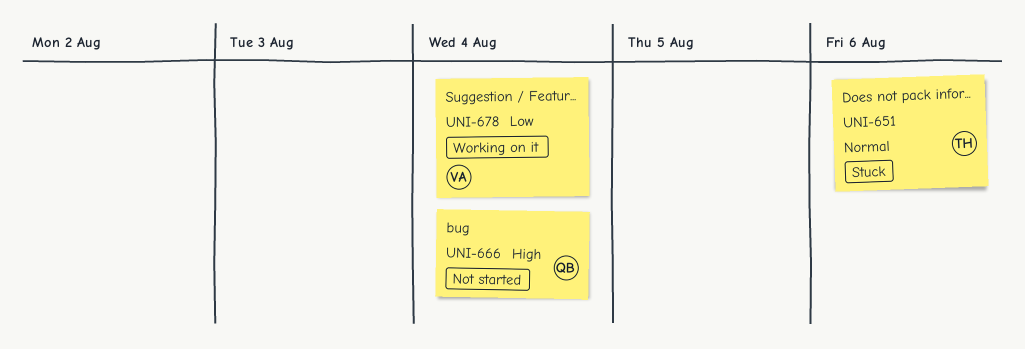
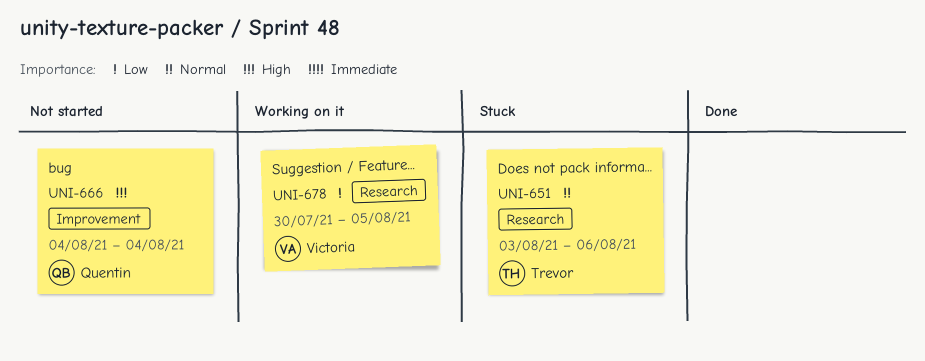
UNI-678, due: Aug 4 -> Aug 5

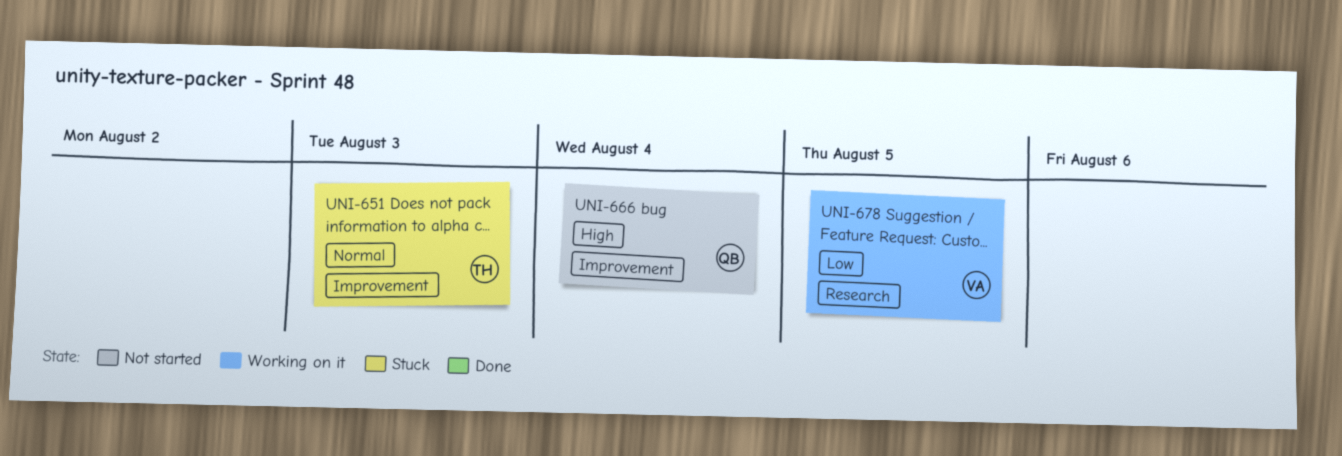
UNI-651, label: Research -> Improvement
UNI-651, due: Aug 6 -> Aug 3

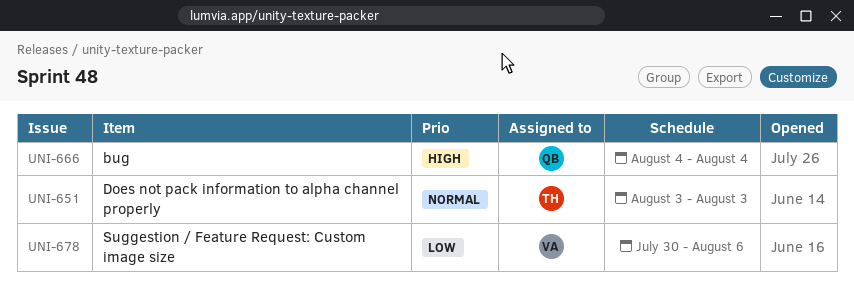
UNI-678, due: Aug 5 -> Aug 6

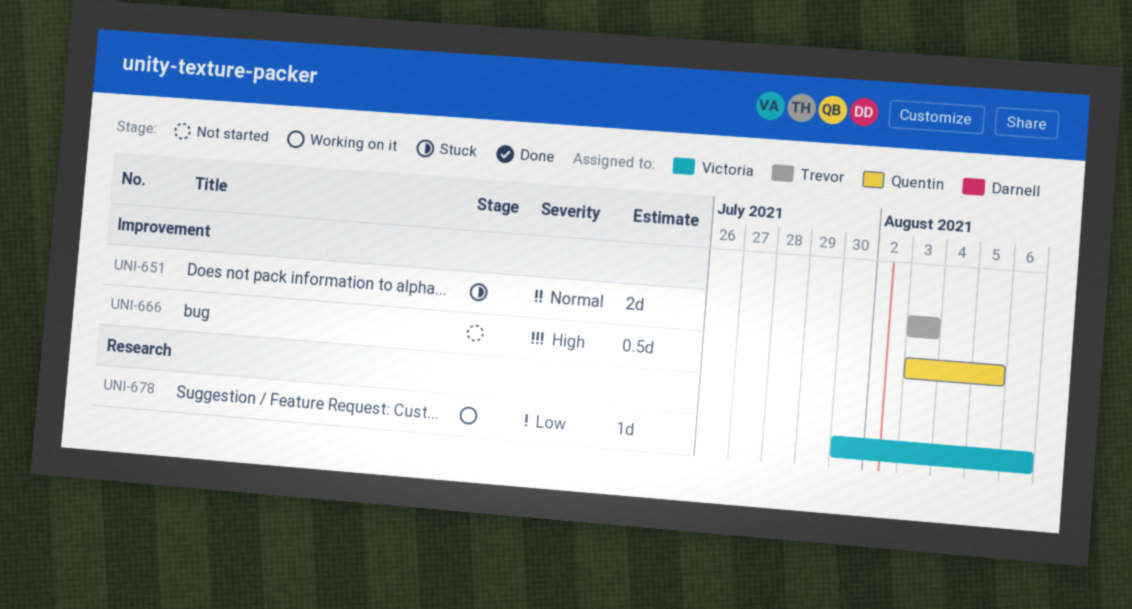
UNI-666, start: Aug 4 -> Aug 3
UNI-666, due: Aug 4 -> Aug 5

